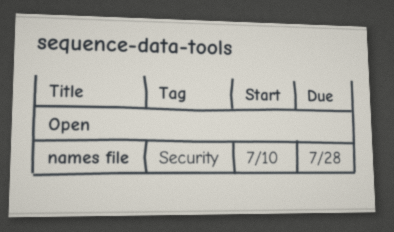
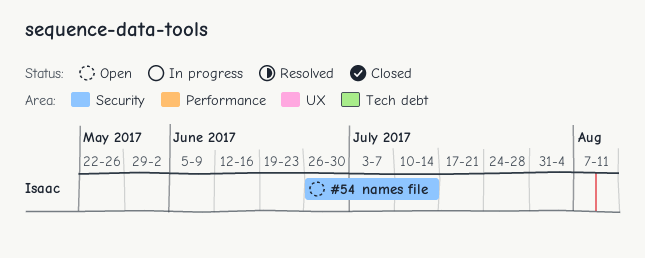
names file, start: Jul 10 -> Jun 26
names file, due: Jul 28 -> Jul 14

